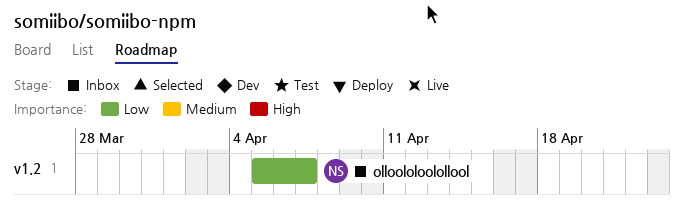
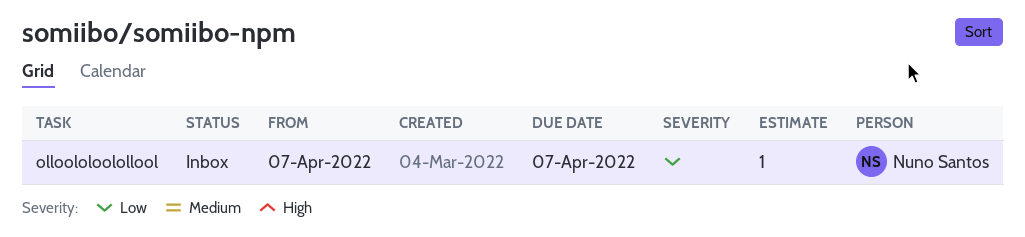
olloololoolollool, start: Apr 5 -> Apr 7

